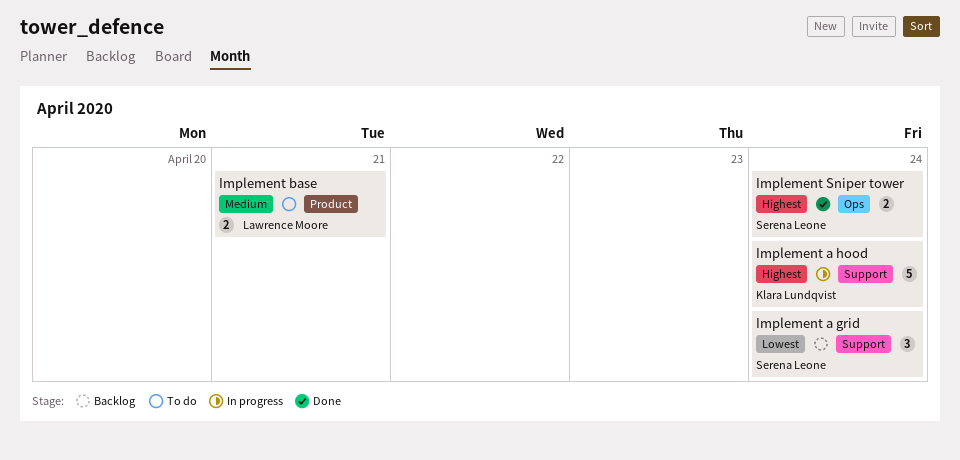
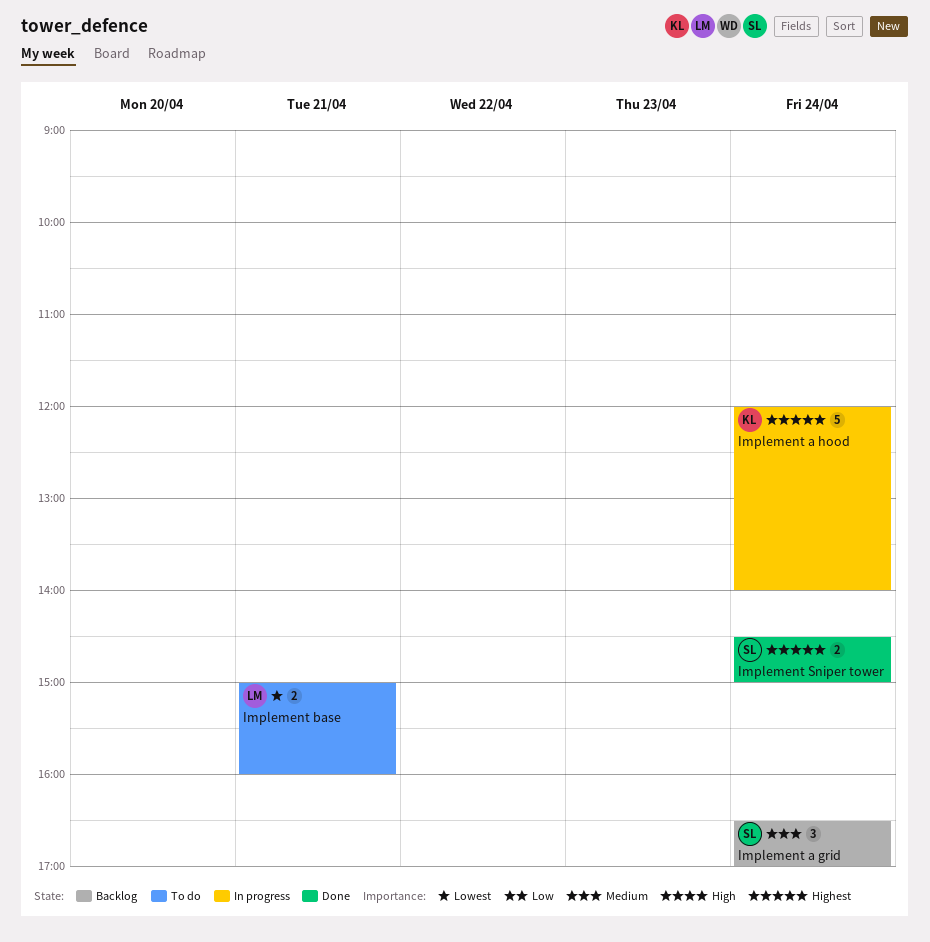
Implement a grid, priority: Lowest -> Medium
Implement base, priority: Medium -> Lowest

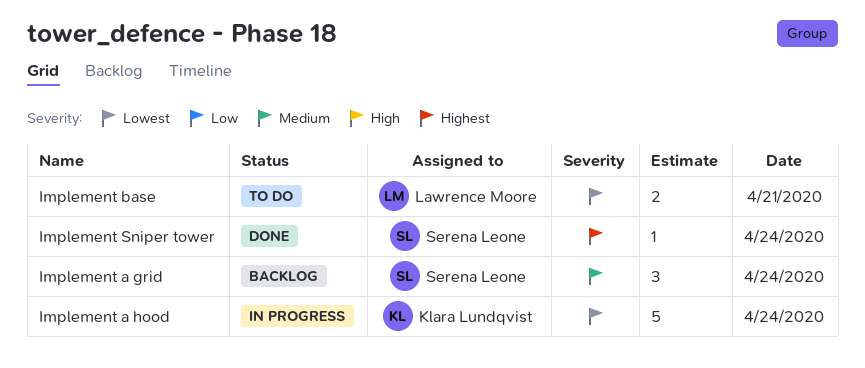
Implement a hood, priority: Highest -> Lowest
Implement Sniper tower, estimate: 2 -> 1

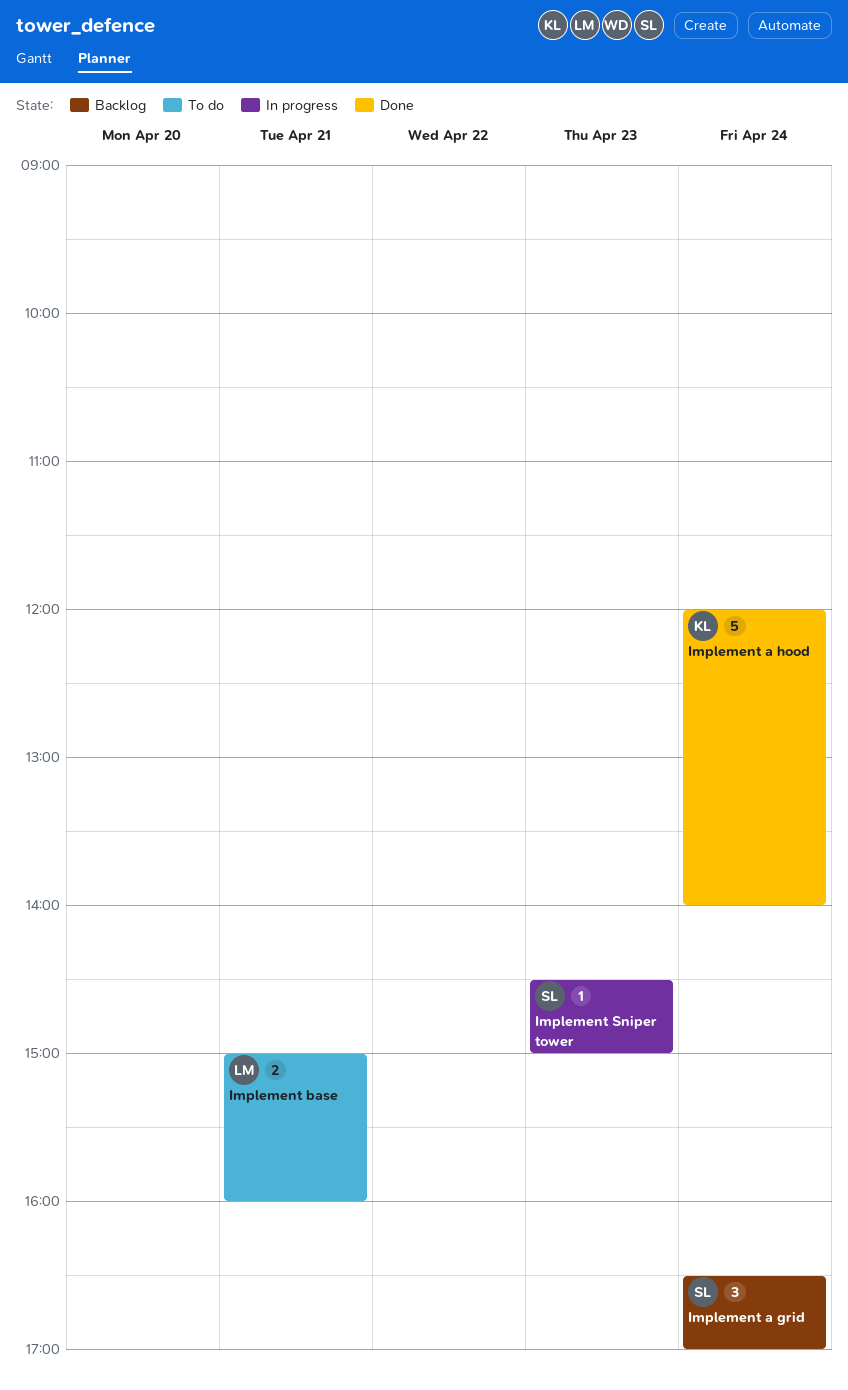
Implement a hood, status: In progress -> Done
Implement Sniper tower, status: Done -> In progress
Implement Sniper tower, day: Apr 24 -> Apr 23

